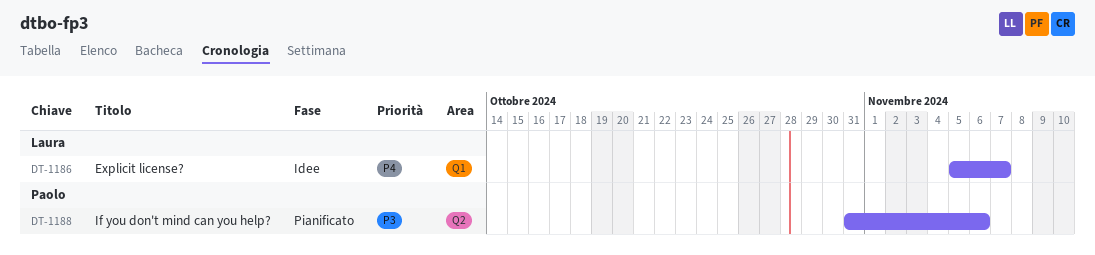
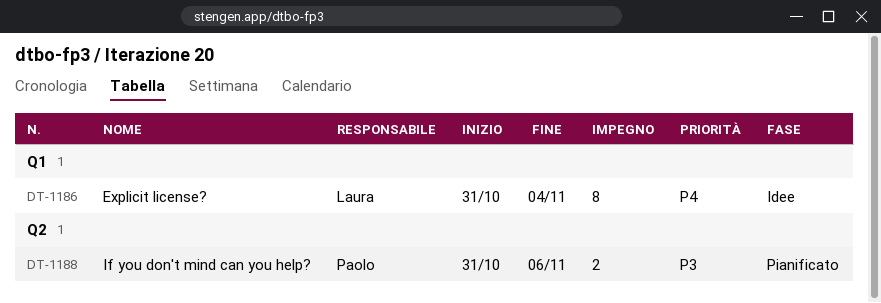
DT-1186, start: Nov 5 -> Oct 31
DT-1186, due: Nov 7 -> Nov 4

